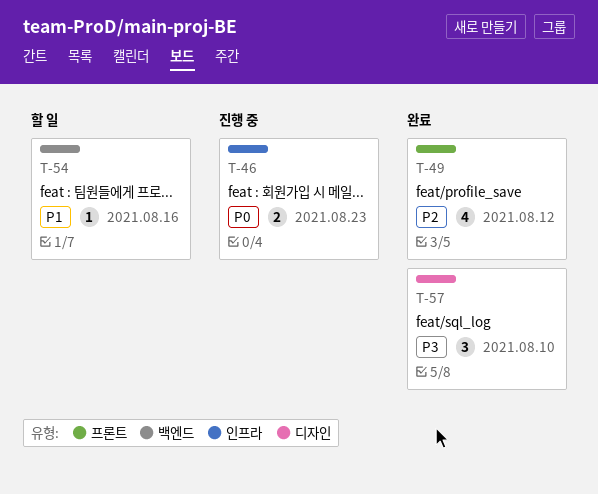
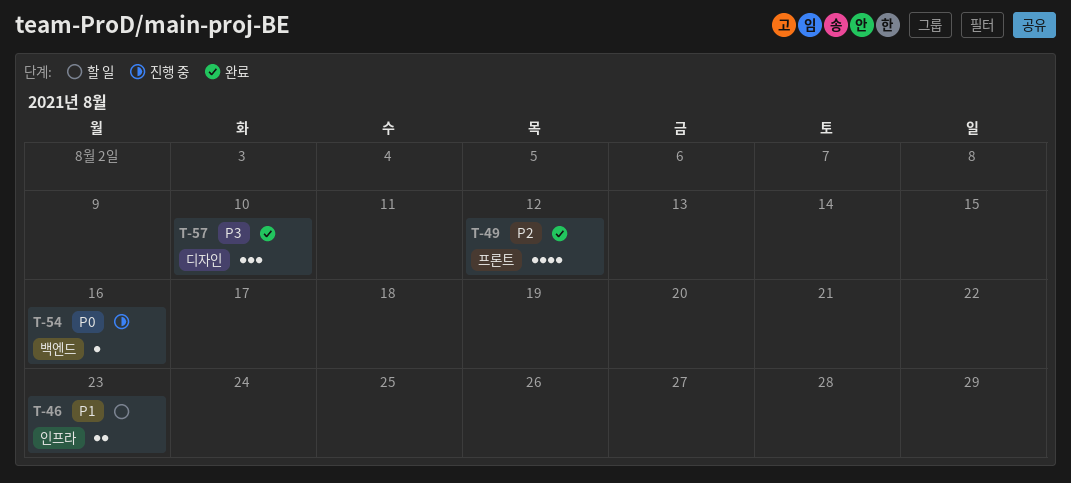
T-46, status: 진행 중 -> 할 일
T-46, priority: P0 -> P1
T-54, status: 할 일 -> 진행 중
T-54, priority: P1 -> P0

